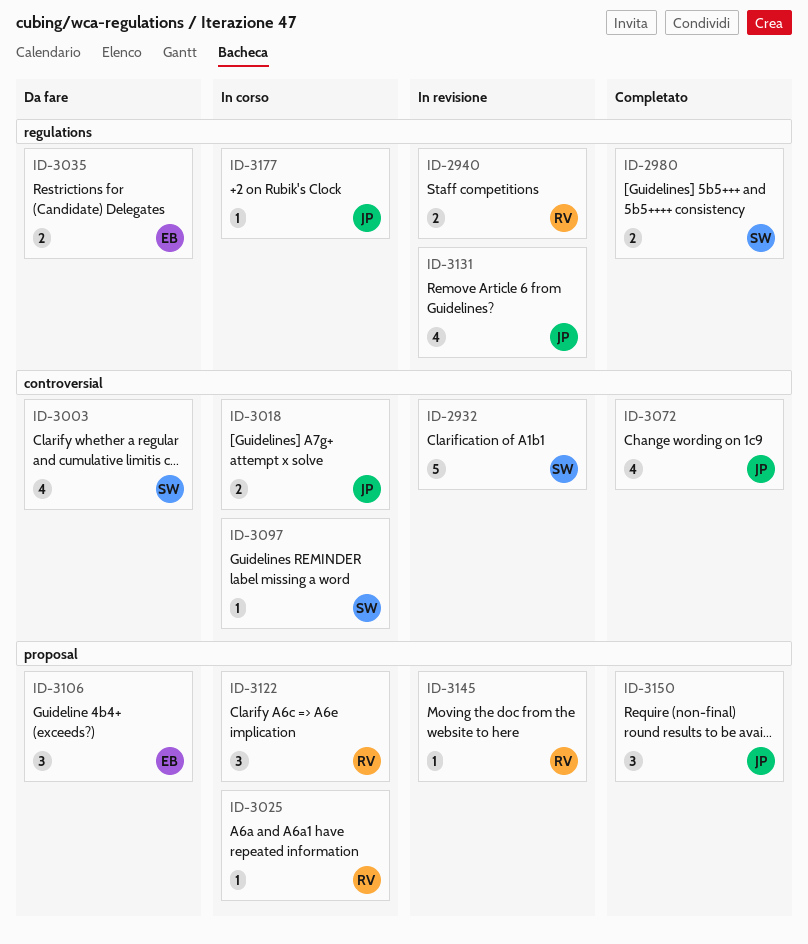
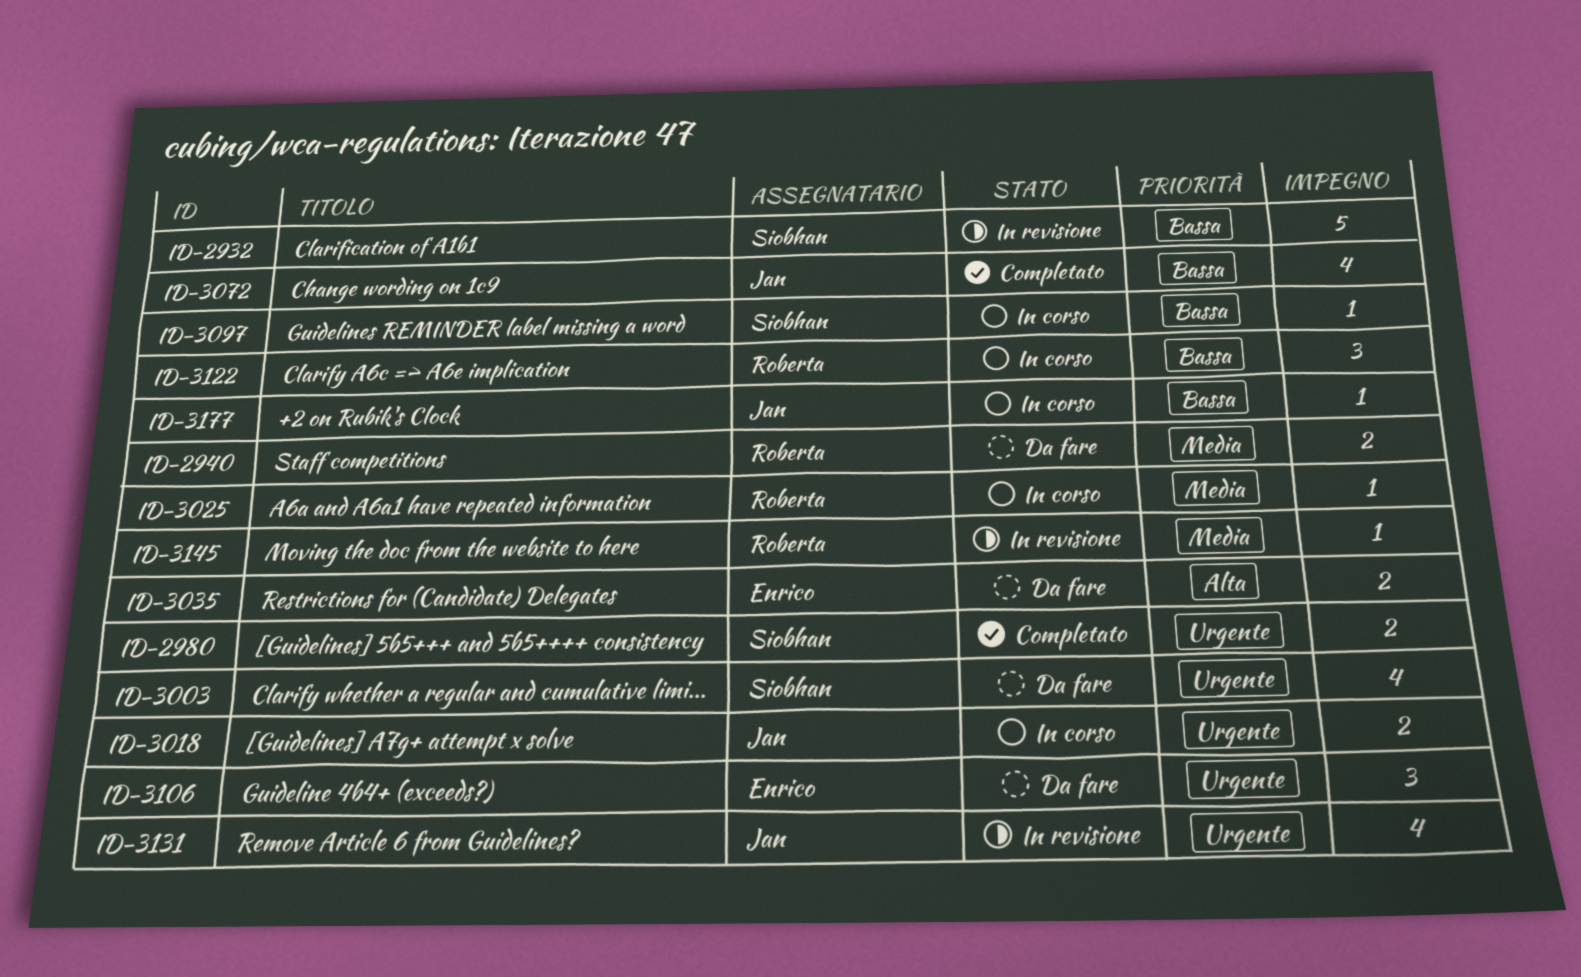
ID-2940, status: In revisione -> Da fare
ID-3150: present -> none

